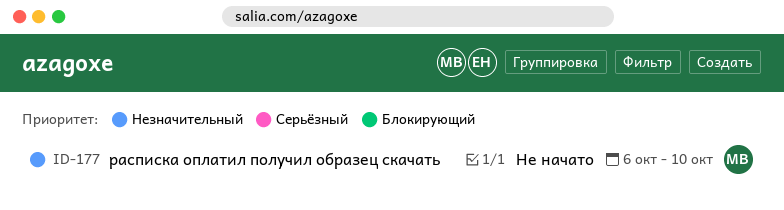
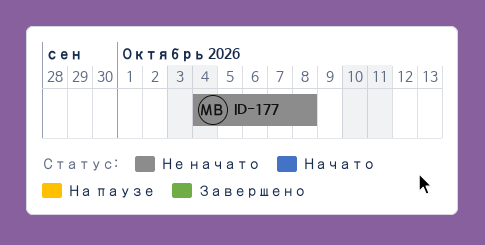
ID-177, start: Oct 6 -> Oct 4
ID-177, due: Oct 10 -> Oct 8

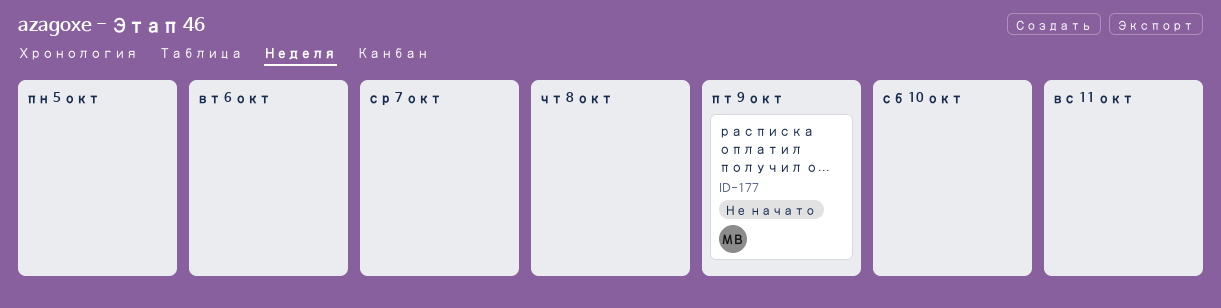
ID-177, due: Oct 8 -> Oct 9

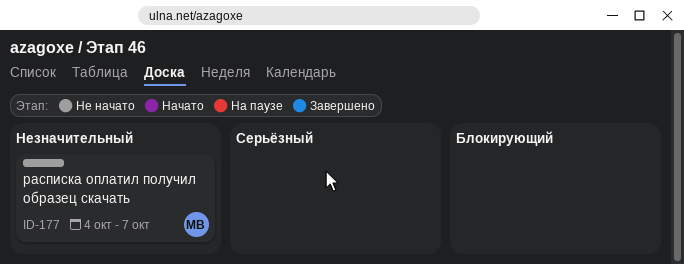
ID-177, due: Oct 9 -> Oct 7

